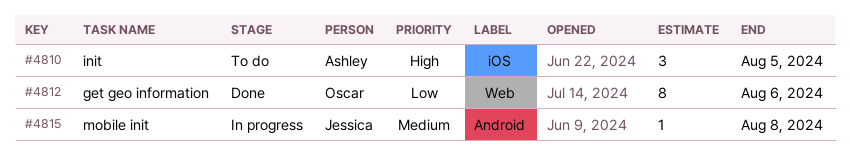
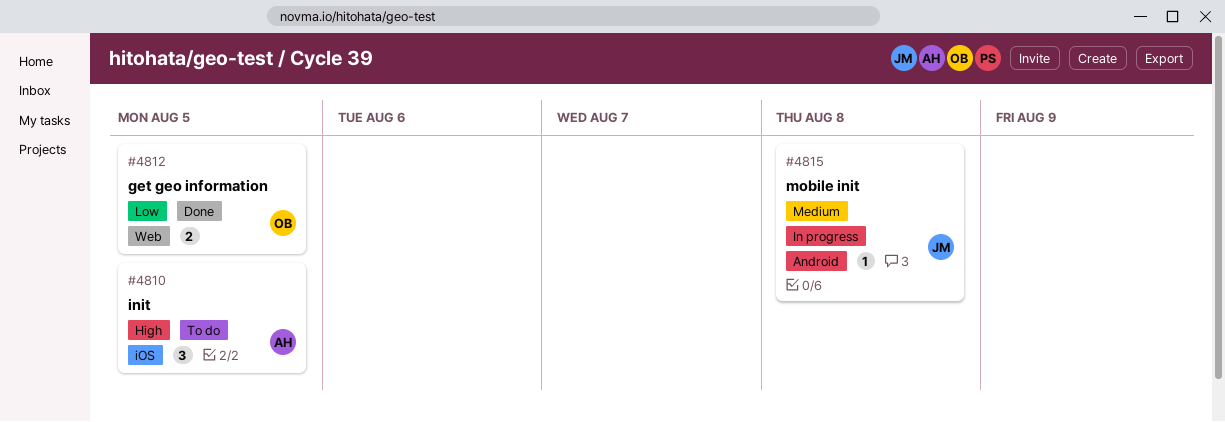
#4812, estimate: 8 -> 2
#4812, due: Aug 6 -> Aug 5

